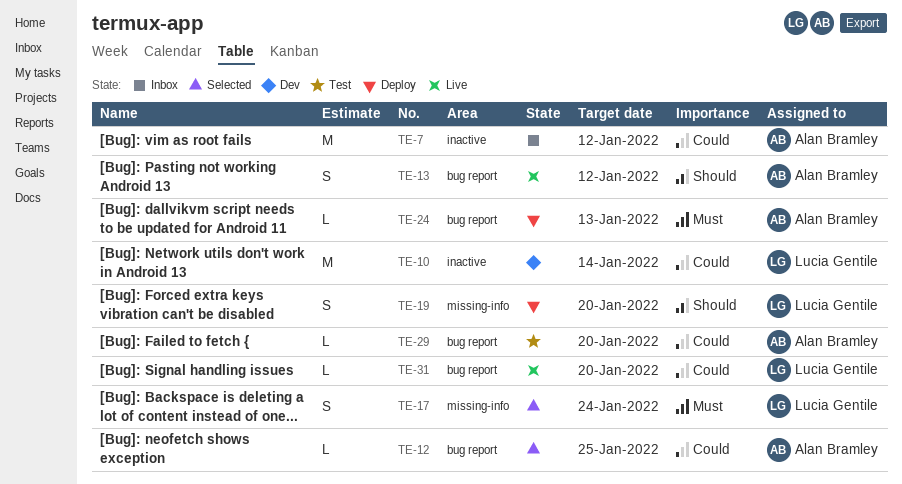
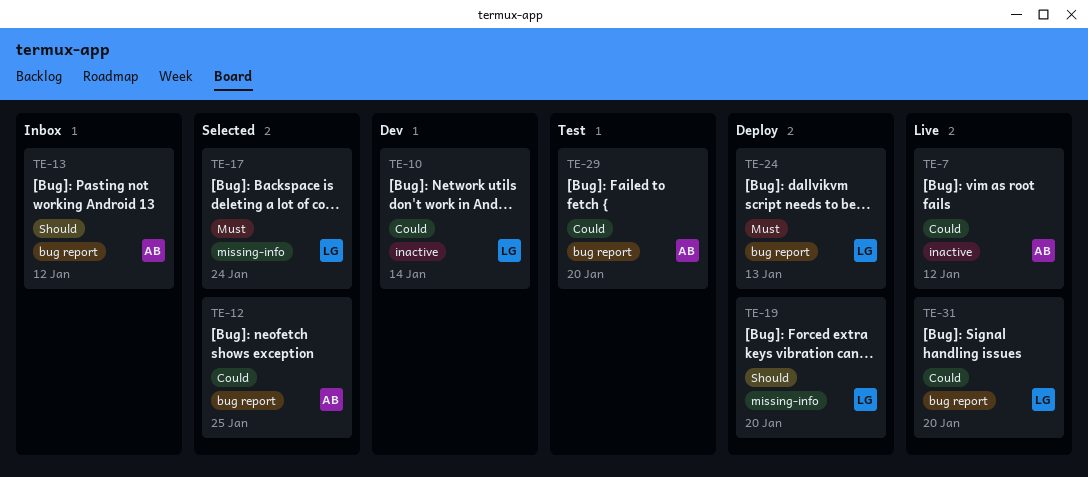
TE-7, status: Inbox -> Live
TE-13, status: Live -> Inbox
TE-24, owner: Alan Bramley -> Lucia Gentile

